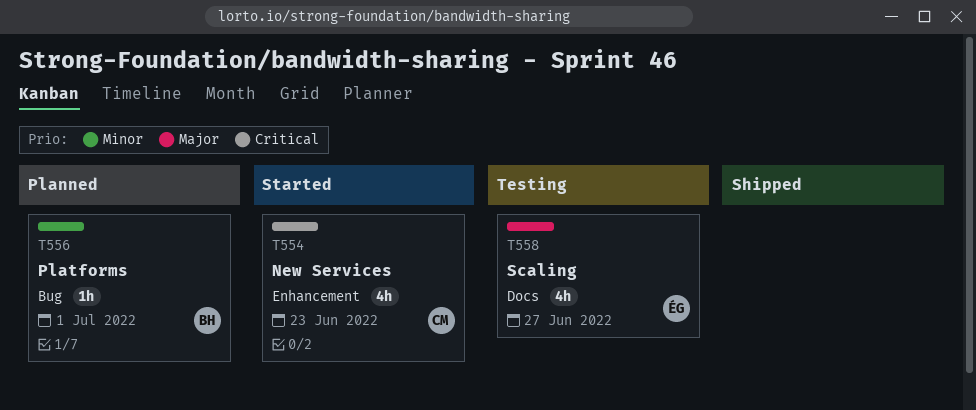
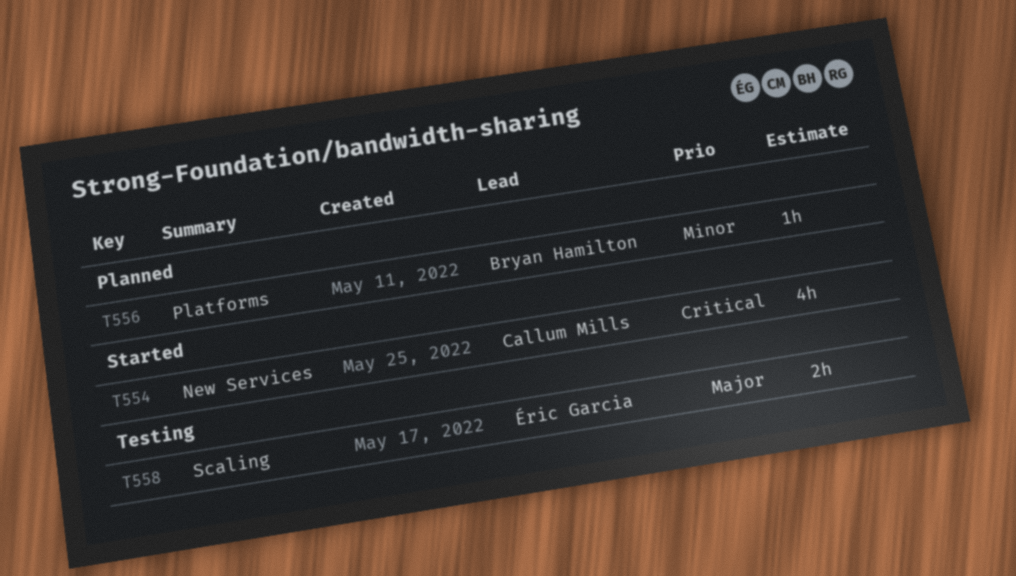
T558, estimate: 4h -> 2h

